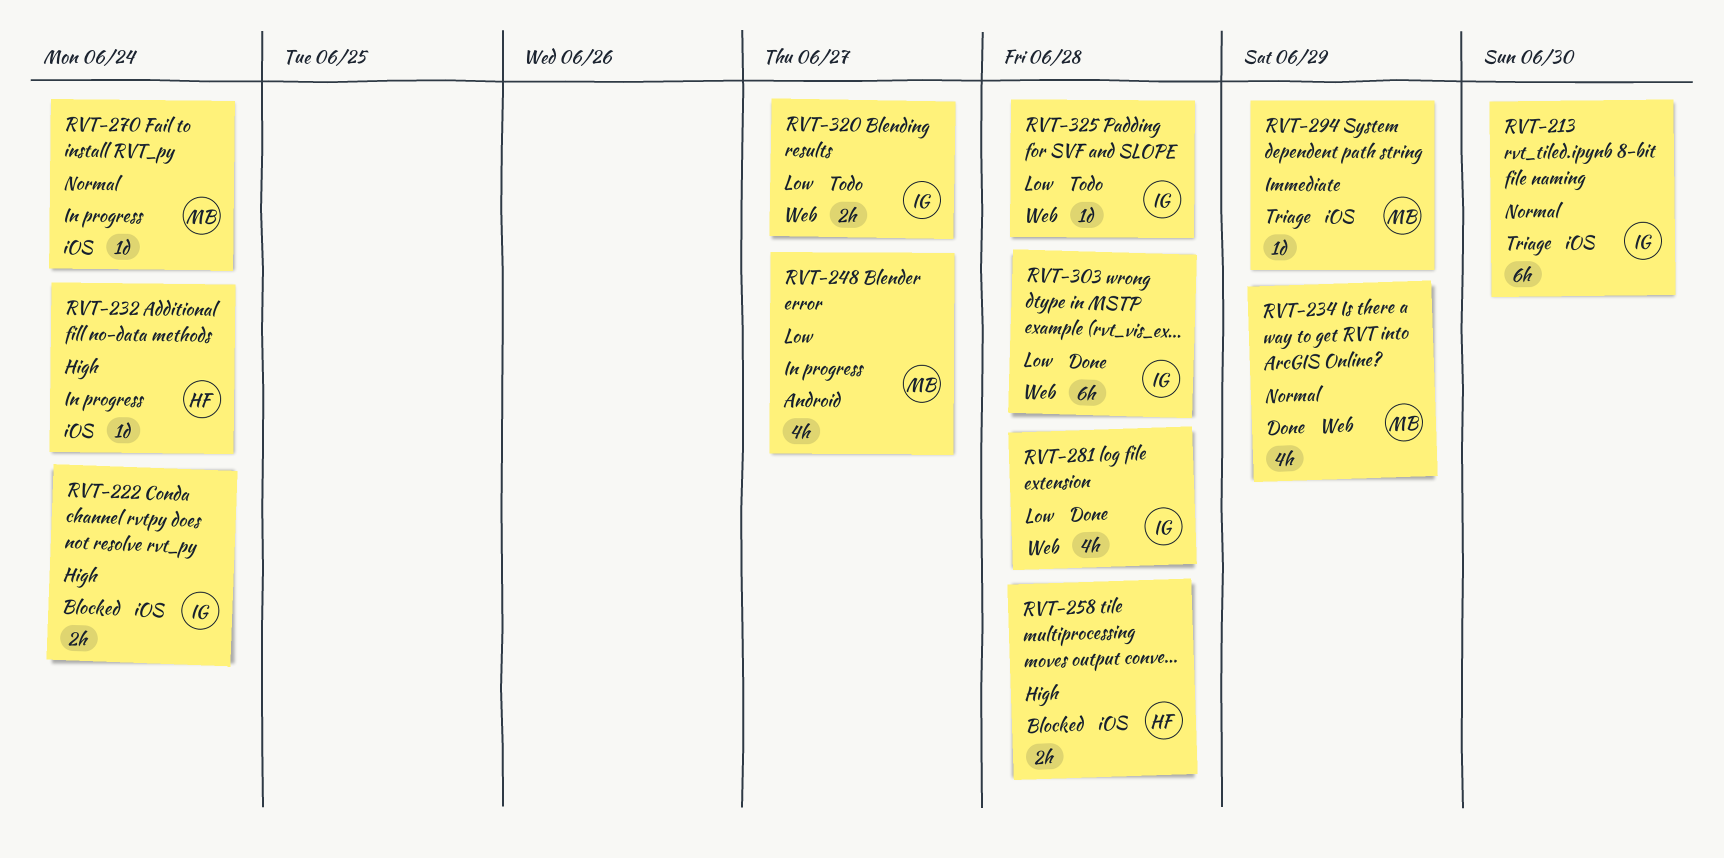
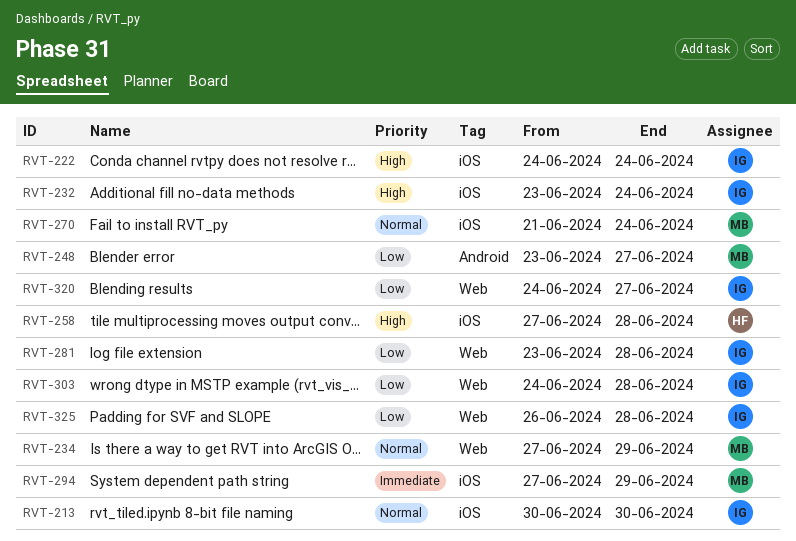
RVT-232, owner: HF -> IG

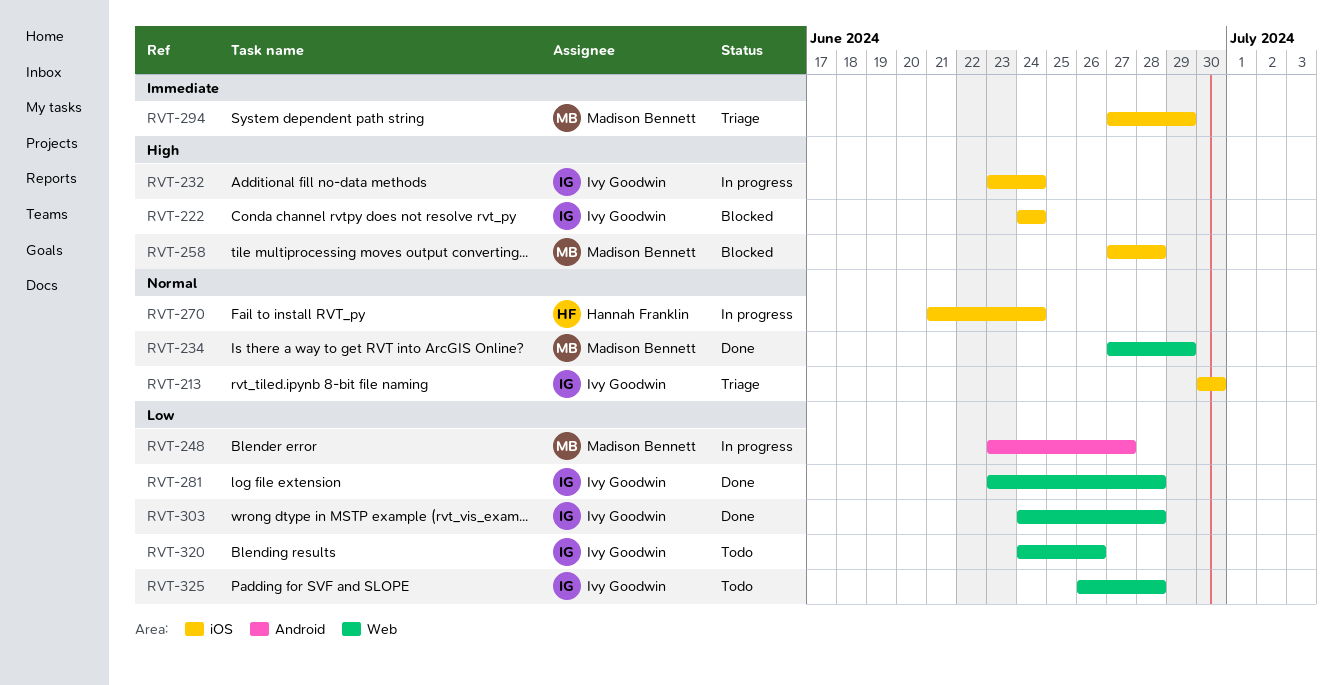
RVT-258, owner: Hannah Franklin -> Madison Bennett
RVT-270, owner: Madison Bennett -> Hannah Franklin
RVT-320, due: Jun 27 -> Jun 26

